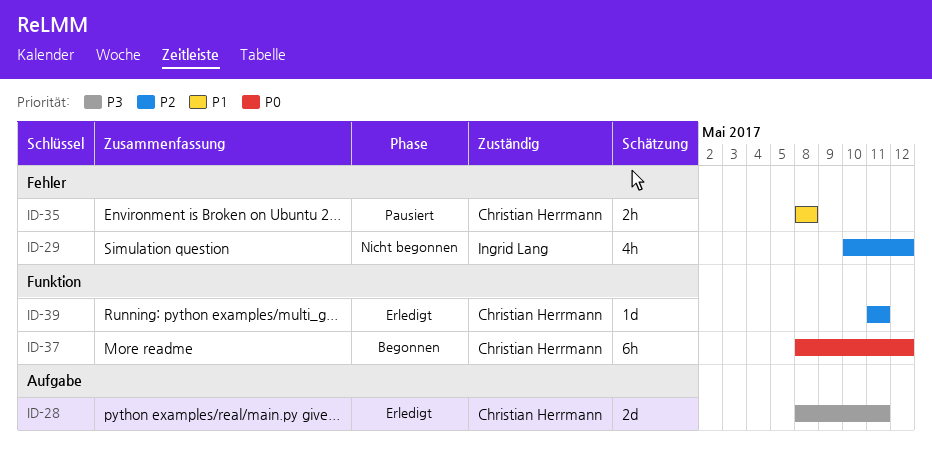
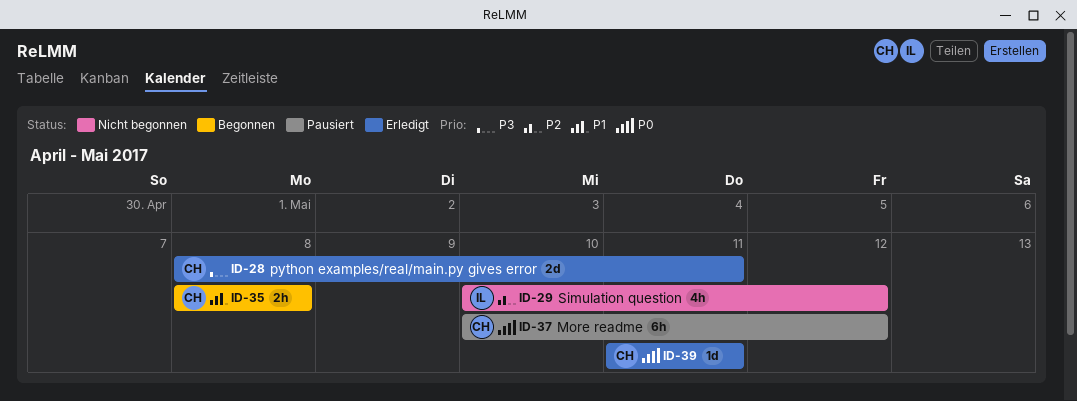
ID-35, status: Pausiert -> Begonnen
ID-37, status: Begonnen -> Pausiert
ID-37, start: May 8 -> May 10
ID-39, priority: P2 -> P0

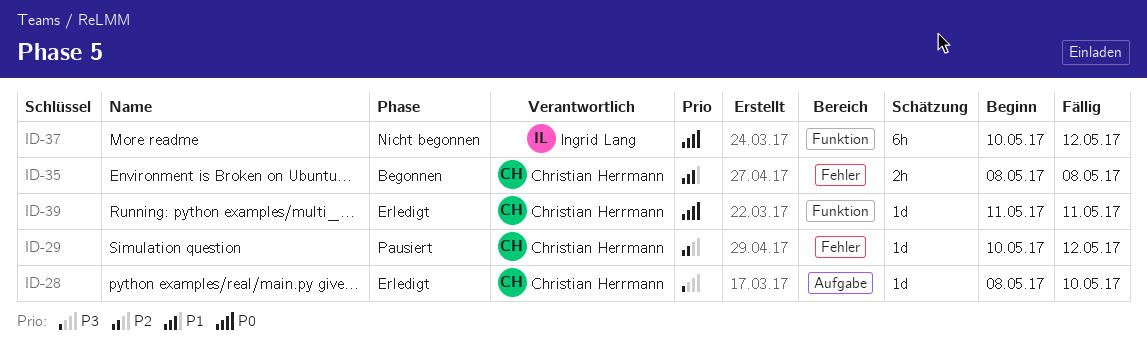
ID-28, estimate: 2d -> 1d
ID-28, due: May 11 -> May 10
ID-29, status: Nicht begonnen -> Pausiert
ID-29, owner: Ingrid Lang -> Christian Herrmann
ID-29, estimate: 4h -> 1d
ID-37, status: Pausiert -> Nicht begonnen
ID-37, owner: Christian Herrmann -> Ingrid Lang

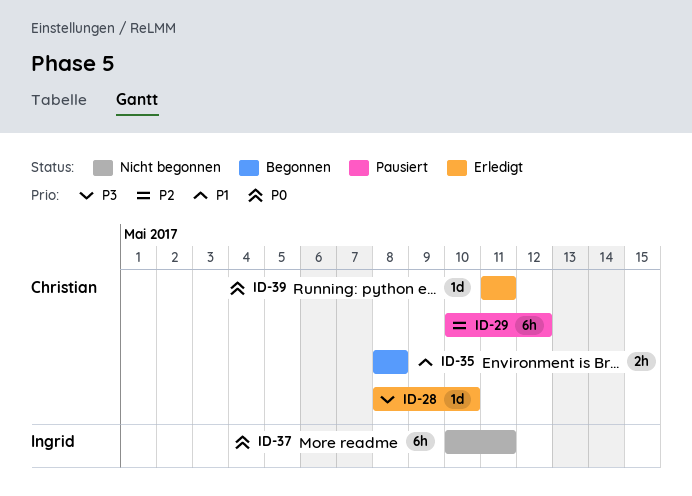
ID-29, estimate: 1d -> 6h
ID-37, due: May 12 -> May 11

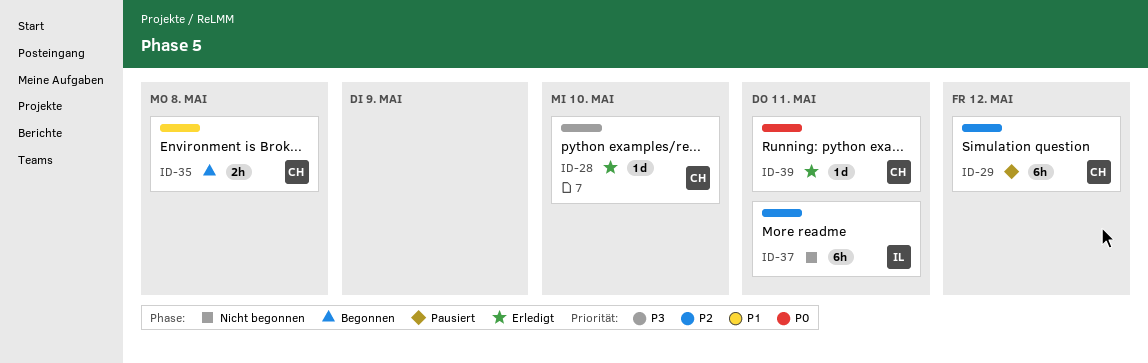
ID-37, priority: P0 -> P2

